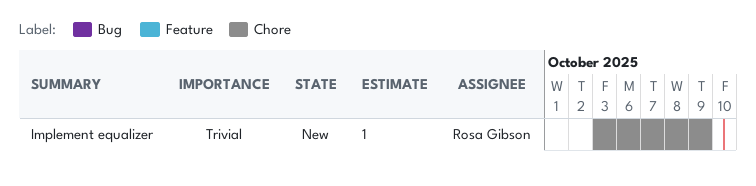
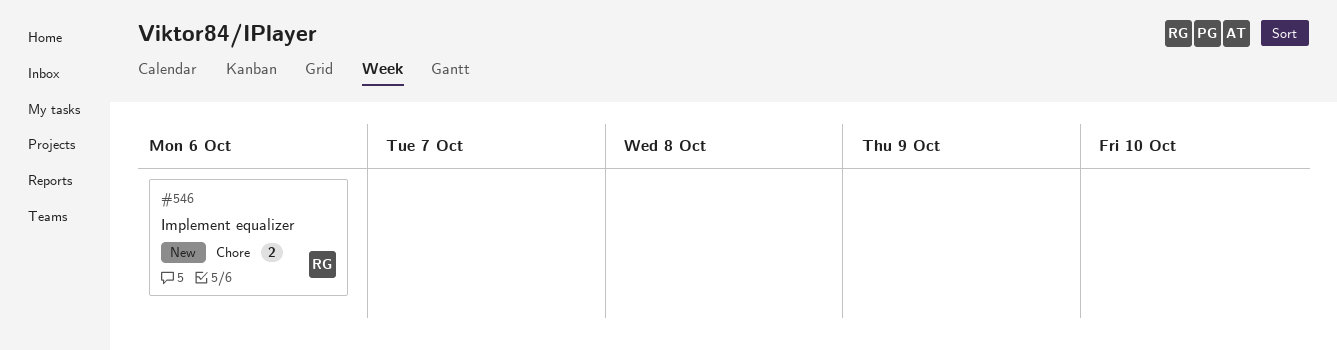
Implement equalizer, estimate: 1 -> 2
Implement equalizer, due: Oct 9 -> Oct 6

